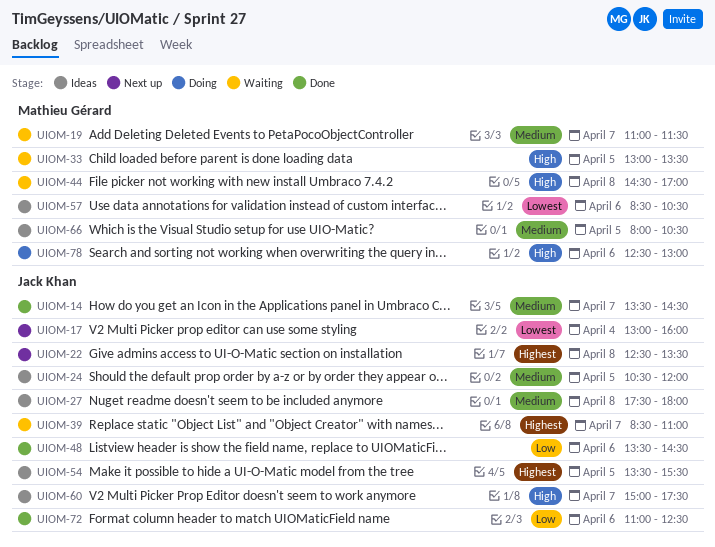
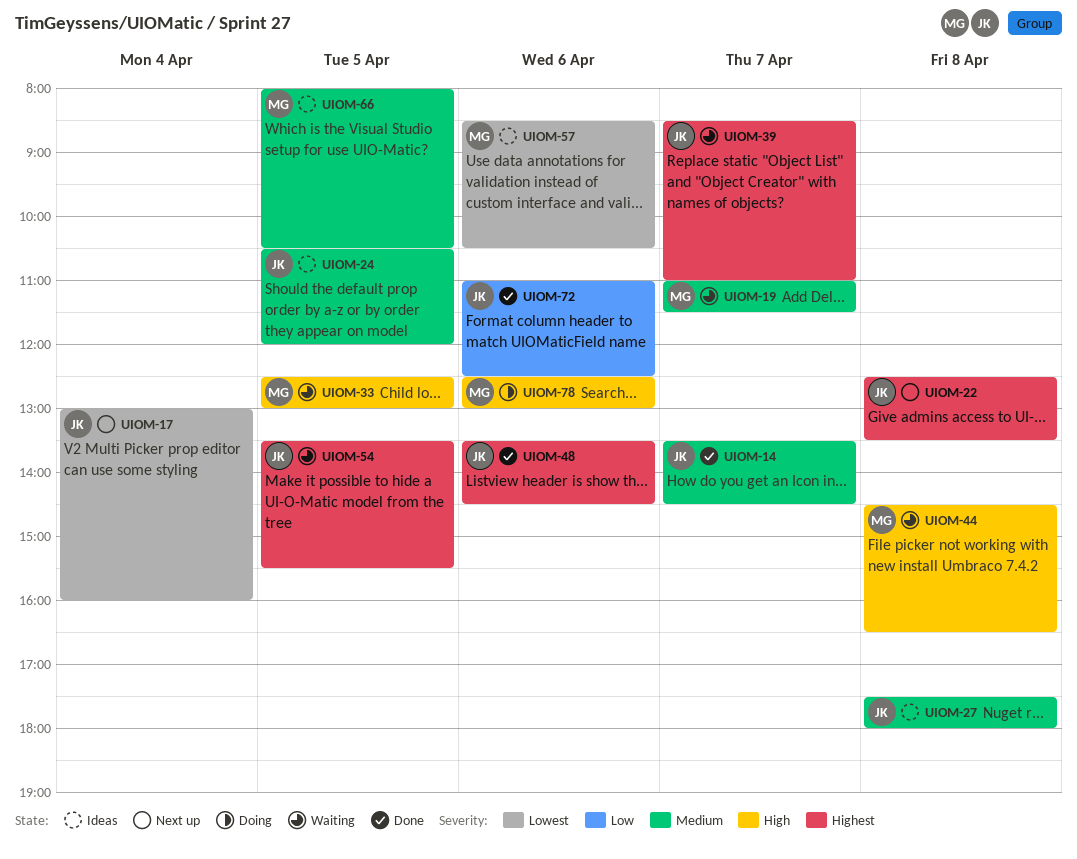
UIOM-33, begins: 13:00 -> 12:30
UIOM-33, ends: 13:30 -> 13:00
UIOM-44, ends: 17:00 -> 16:30
UIOM-48, priority: Low -> Highest
UIOM-54, status: Ideas -> Waiting
UIOM-60: present -> none

